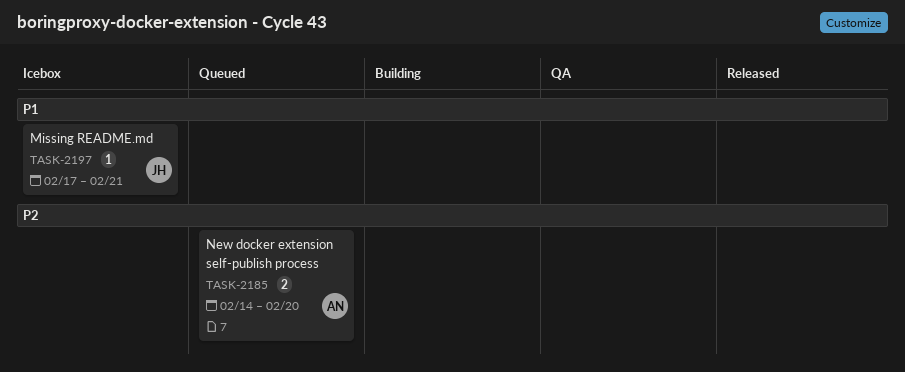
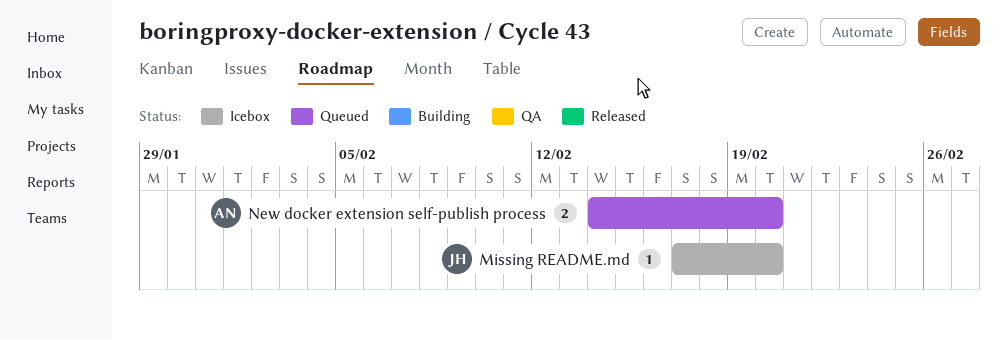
Missing README.md, due: Feb 21 -> Feb 20

